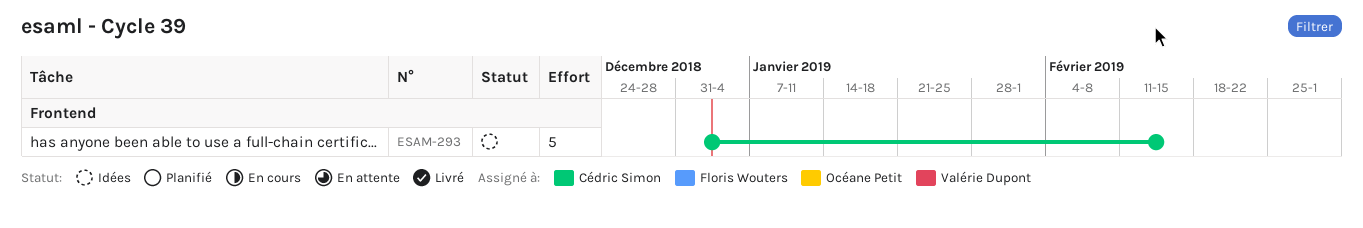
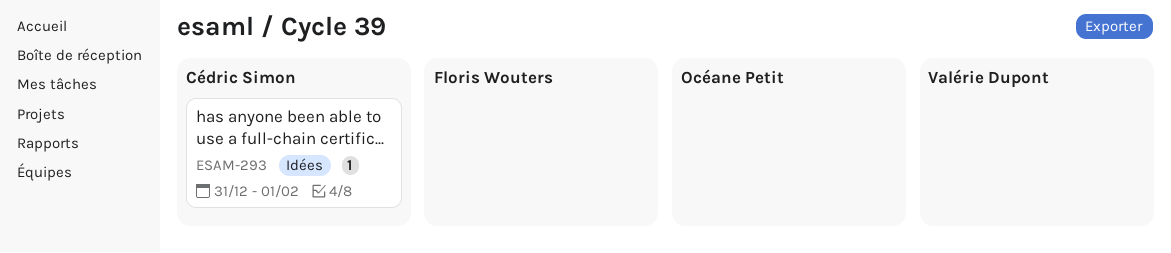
ESAM-293, estimate: 5 -> 1
ESAM-293, due: Feb 15 -> Feb 1

